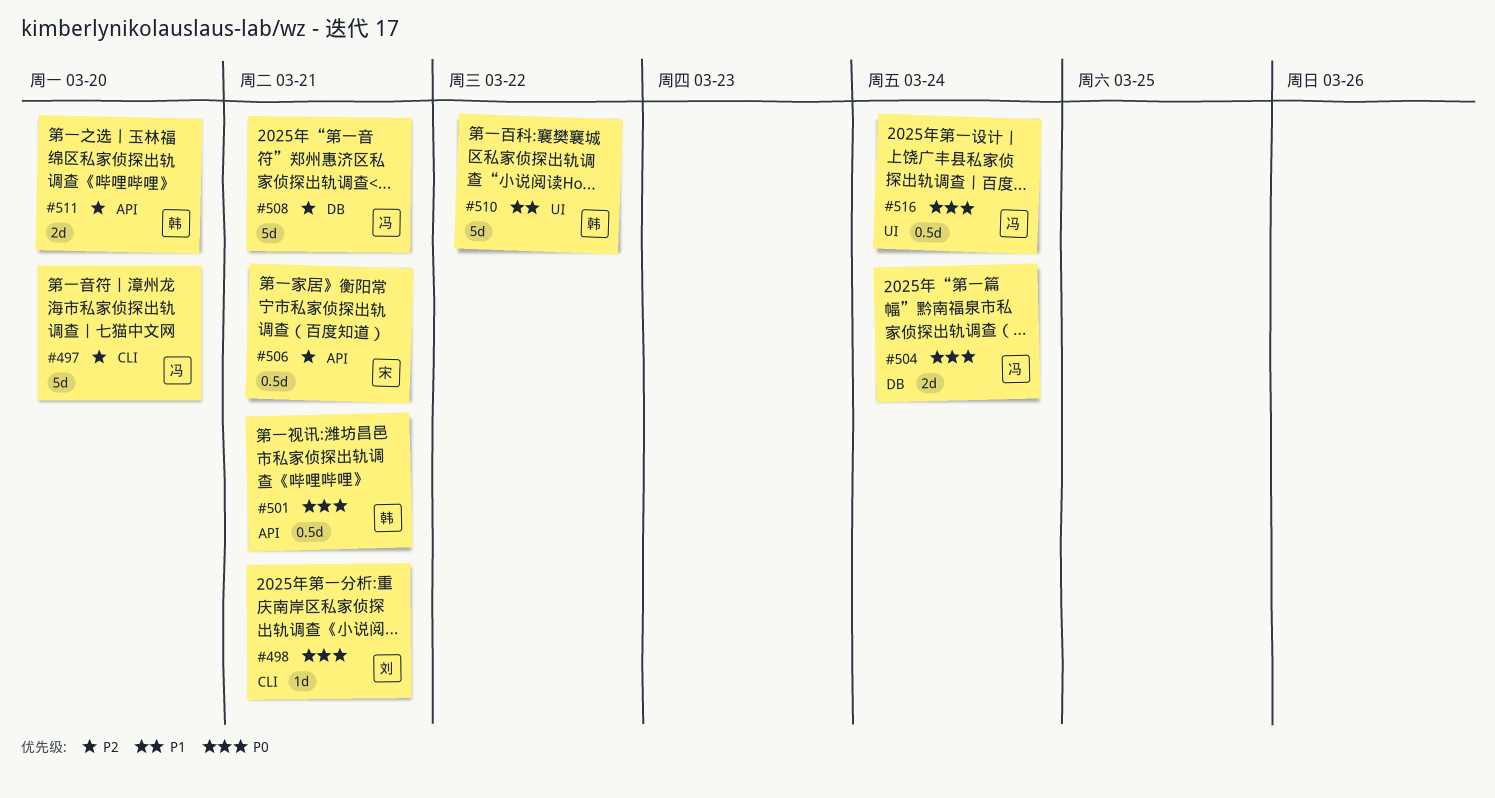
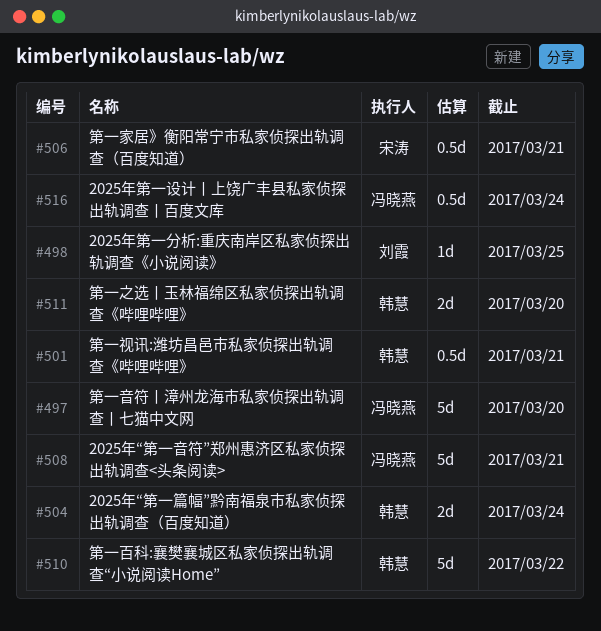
#498, due: Mar 21 -> Mar 25
#504, owner: 冯晓燕 -> 韩慧

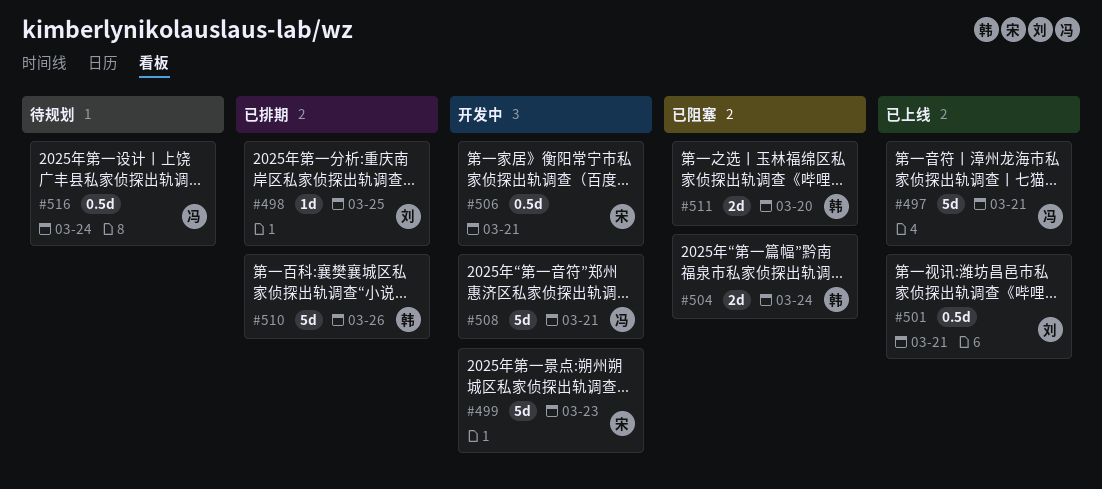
#497, due: Mar 20 -> Mar 21
#499: none -> present
#501, owner: 韩慧 -> 刘霞
#510, due: Mar 22 -> Mar 26

